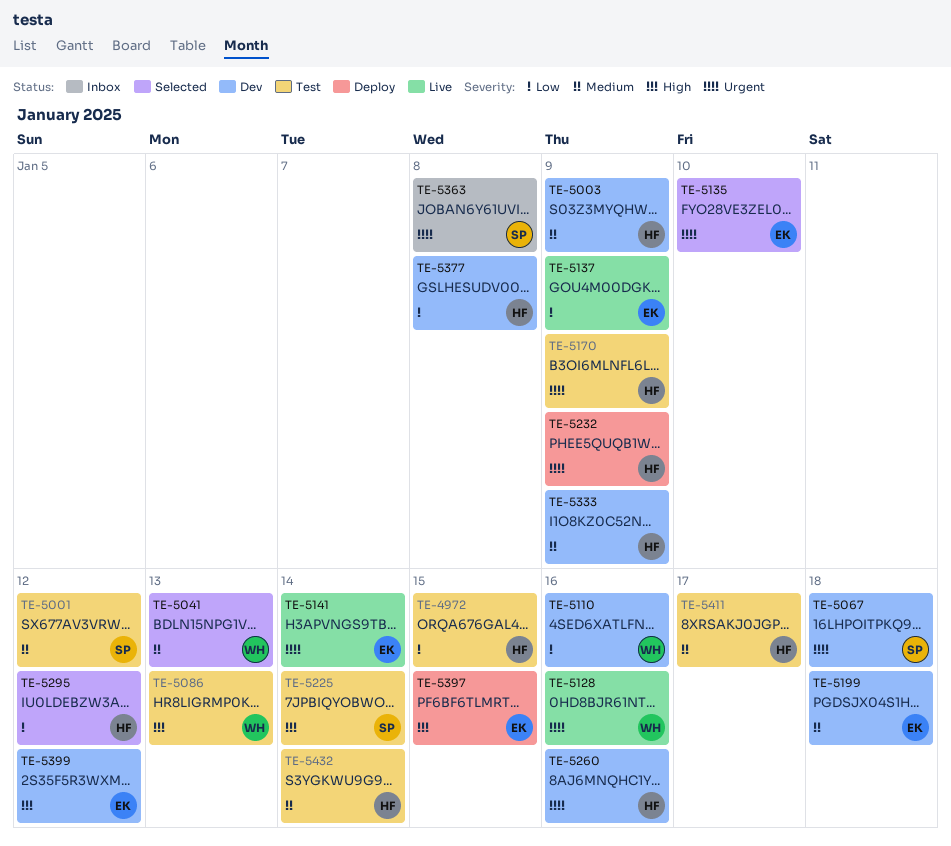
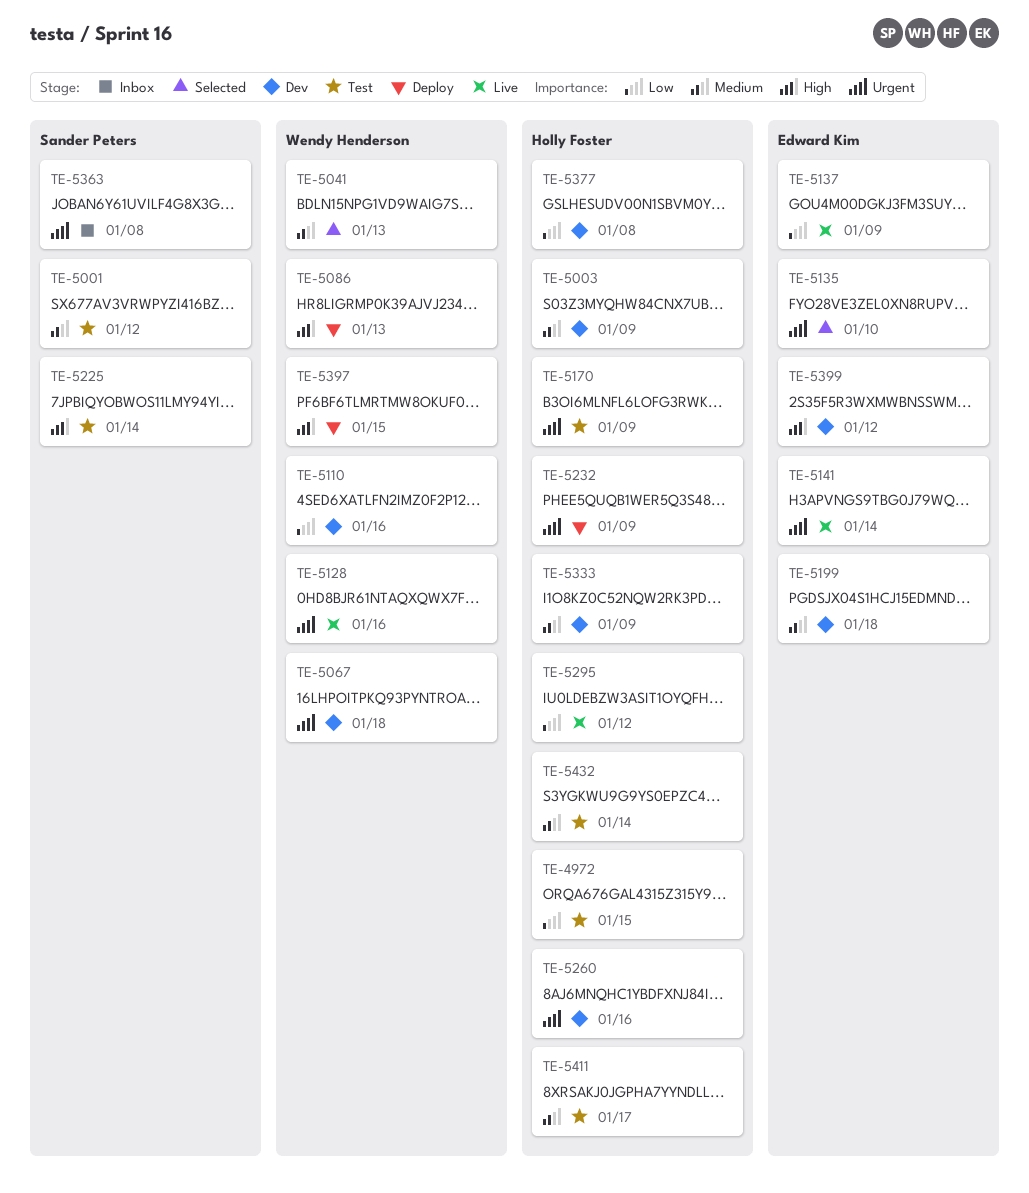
TE-5067, owner: Sander Peters -> Wendy Henderson
TE-5086, status: Test -> Deploy
TE-5295, status: Selected -> Live
TE-5397, owner: Edward Kim -> Wendy Henderson

